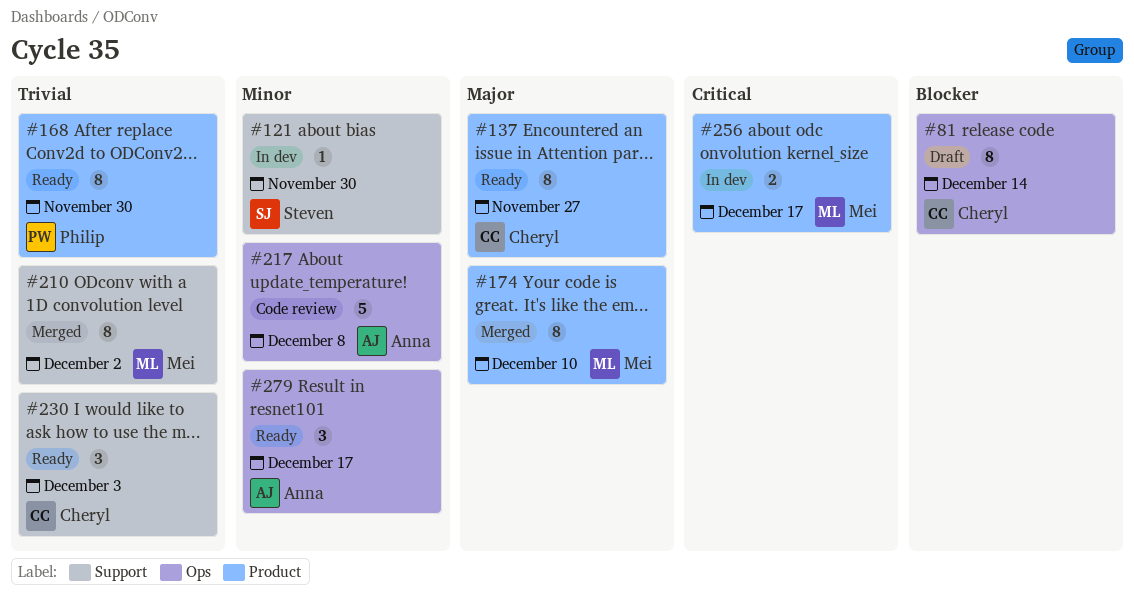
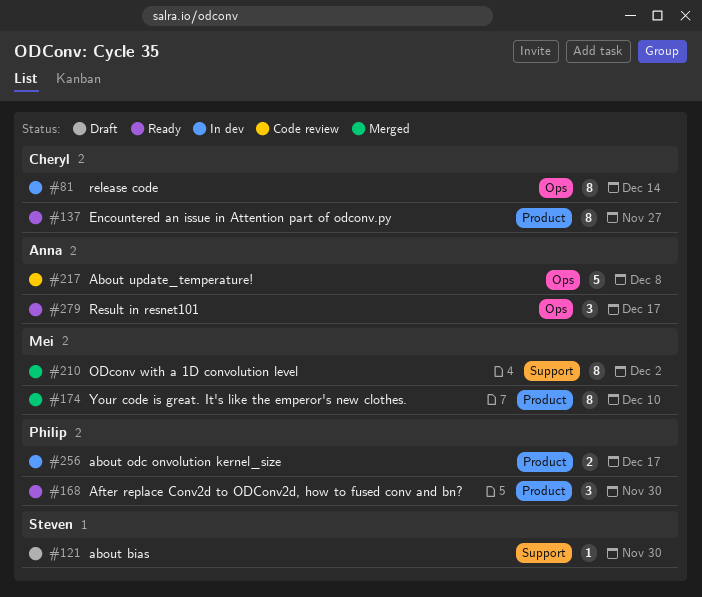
#81, status: Draft -> In dev
#121, status: In dev -> Draft
#168, estimate: 8 -> 3
#230: present -> none
#256, owner: Mei -> Philip

